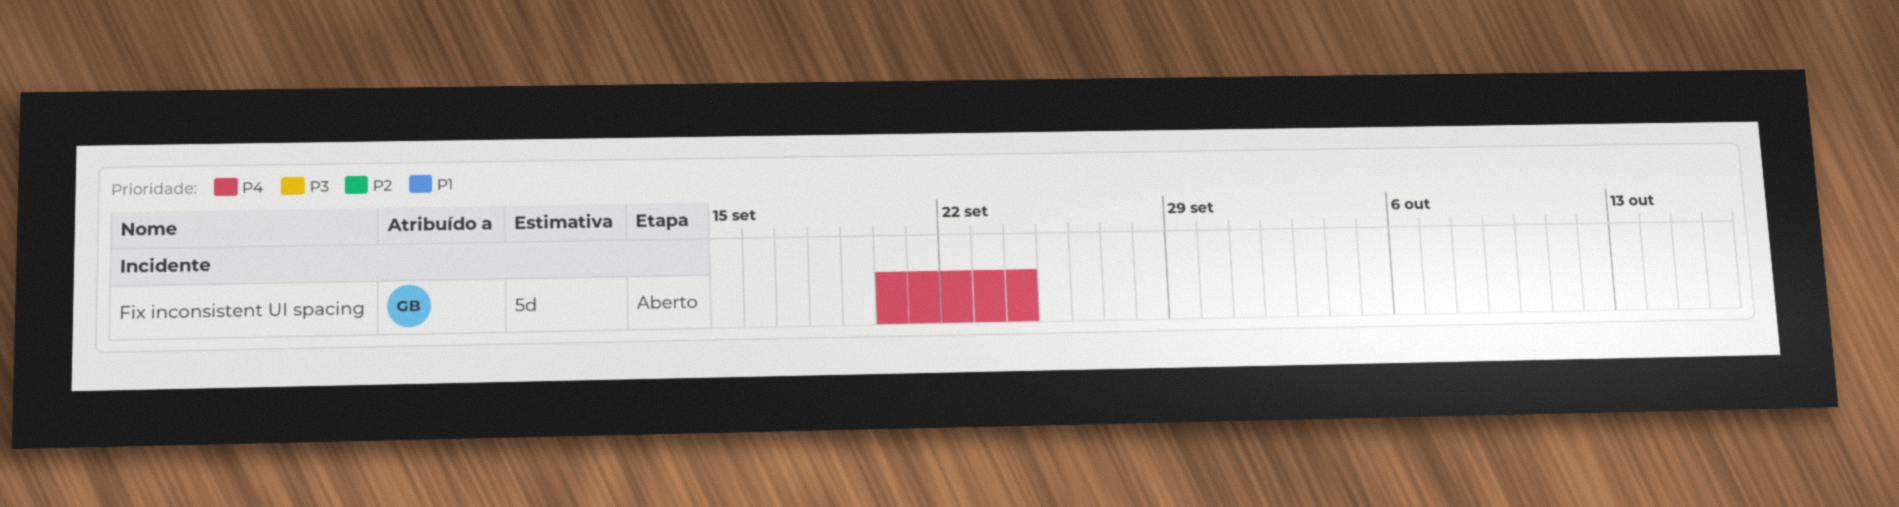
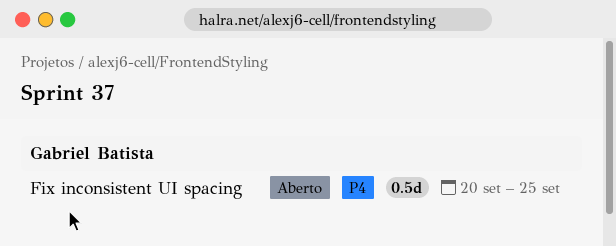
Fix inconsistent UI spacing, estimate: 5d -> 0.5d
Fix inconsistent UI spacing, due: Sep 24 -> Sep 25

